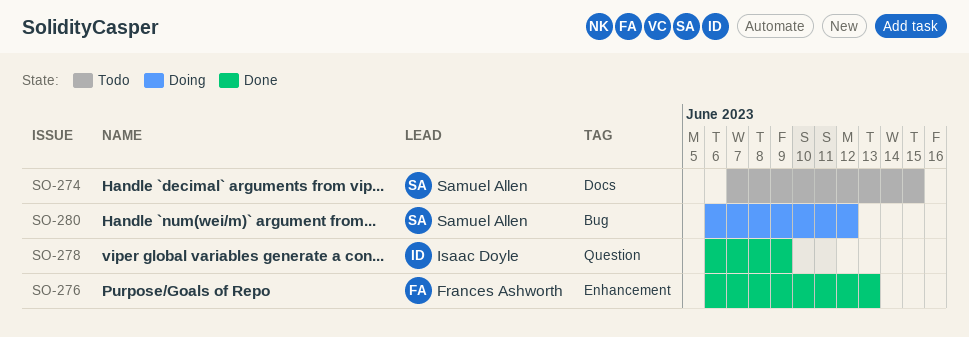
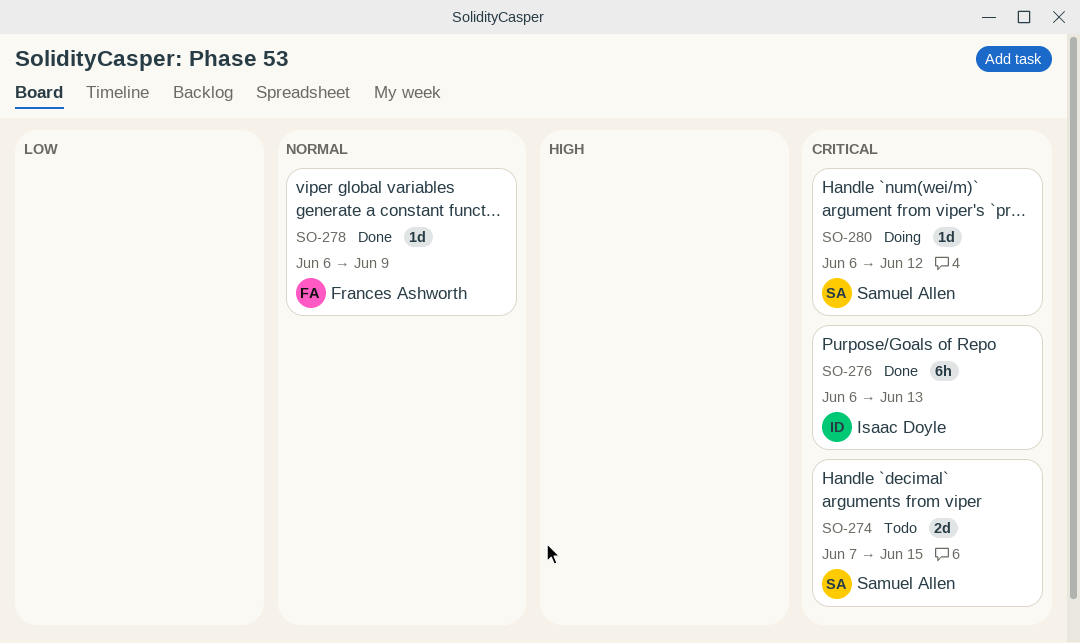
SO-276, owner: Frances Ashworth -> Isaac Doyle
SO-278, owner: Isaac Doyle -> Frances Ashworth

